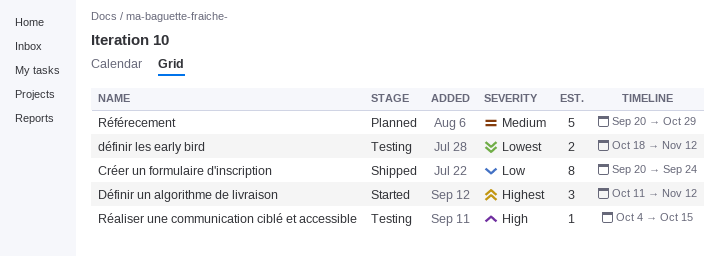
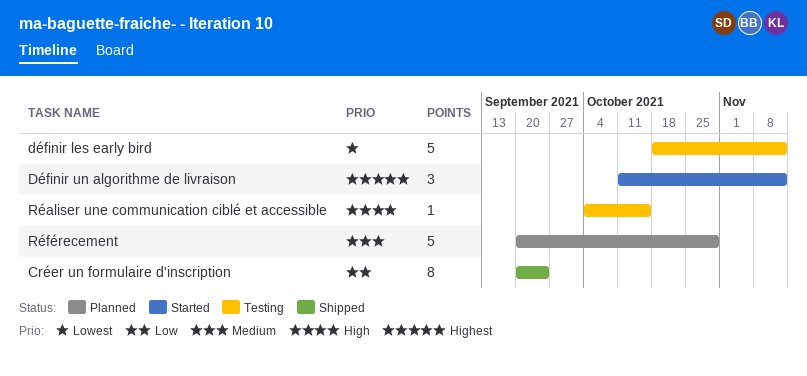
définir les early bird, estimate: 2 -> 5

